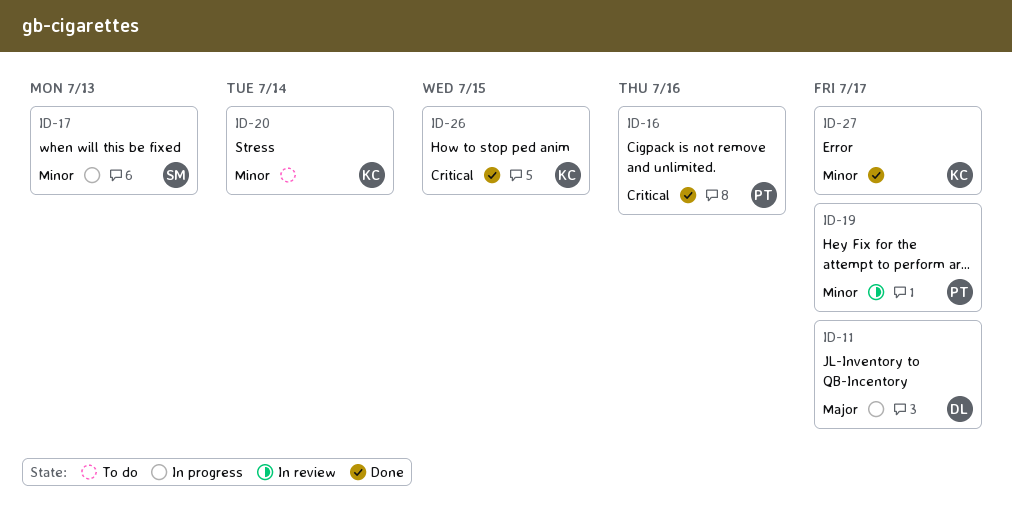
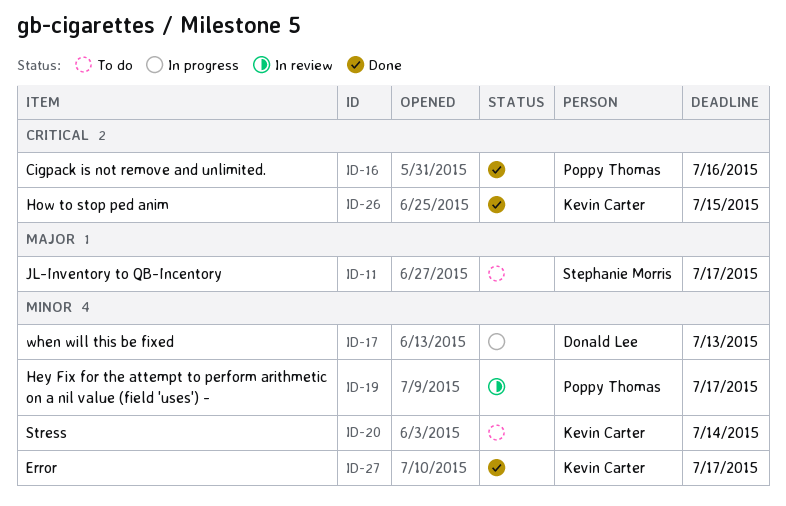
ID-11, status: In progress -> To do
ID-11, owner: Donald Lee -> Stephanie Morris
ID-17, owner: Stephanie Morris -> Donald Lee

